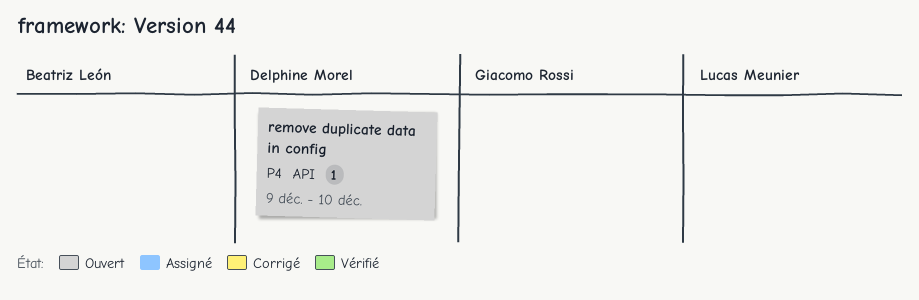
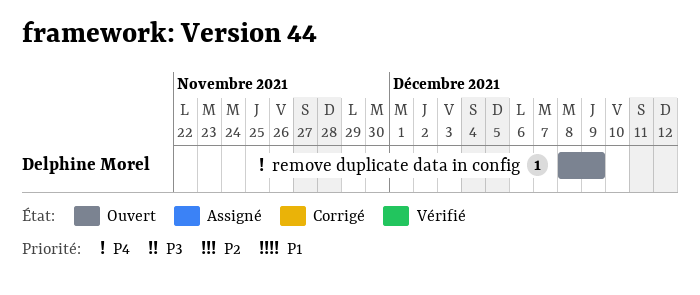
remove duplicate data in config, start: Dec 9 -> Dec 8
remove duplicate data in config, due: Dec 10 -> Dec 9

